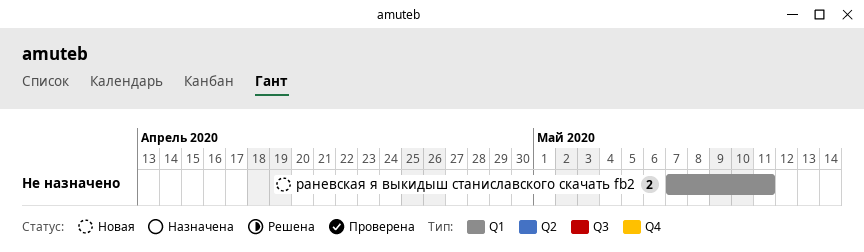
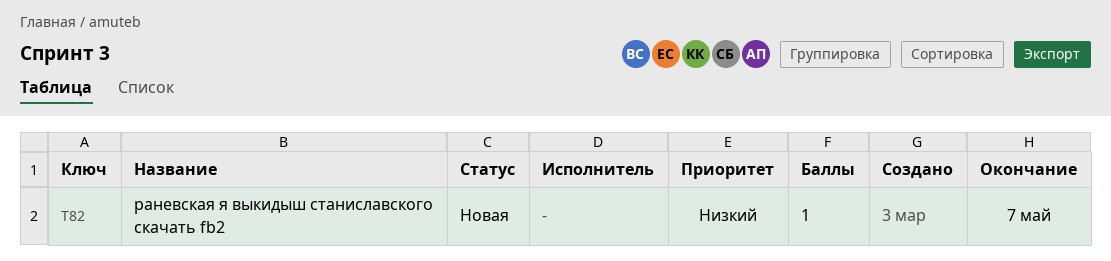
раневская я выкидыш станиславского скачать fb2, estimate: 2 -> 1
раневская я выкидыш станиславского скачать fb2, due: May 11 -> May 7

